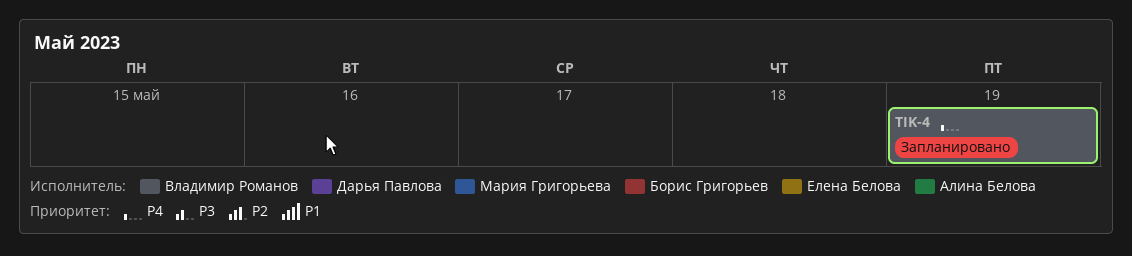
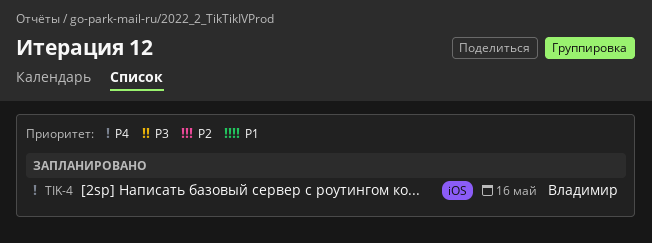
TIK-4, day: May 19 -> May 16

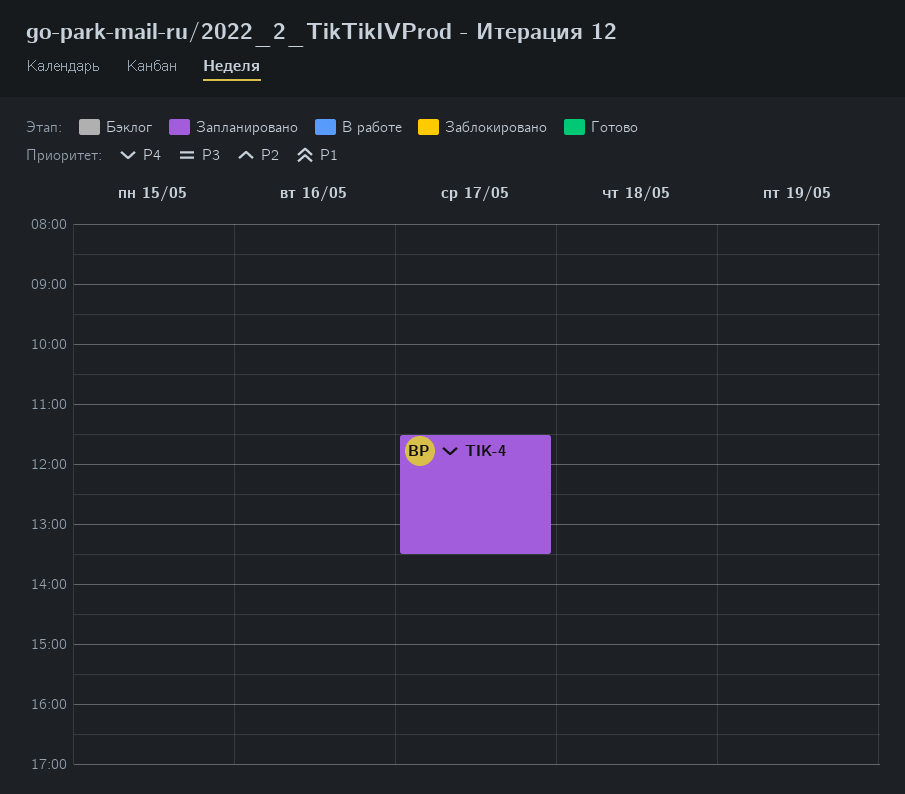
TIK-4, day: May 16 -> May 17

